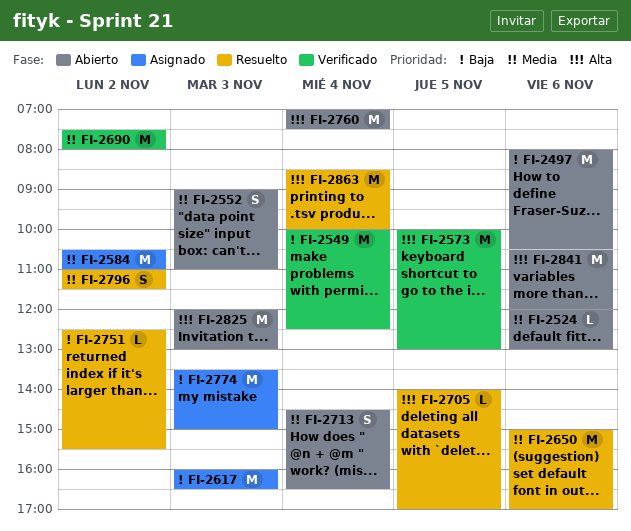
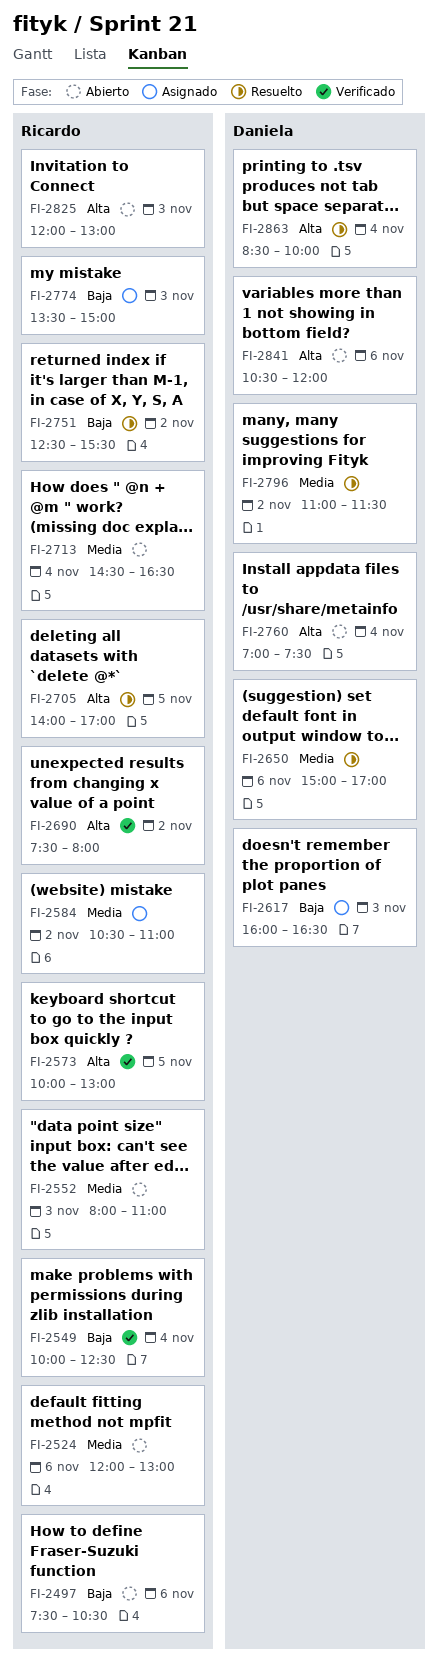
FI-2497, begins: 08:00 -> 07:30
FI-2552, begins: 09:00 -> 08:00
FI-2690, priority: Media -> Alta

